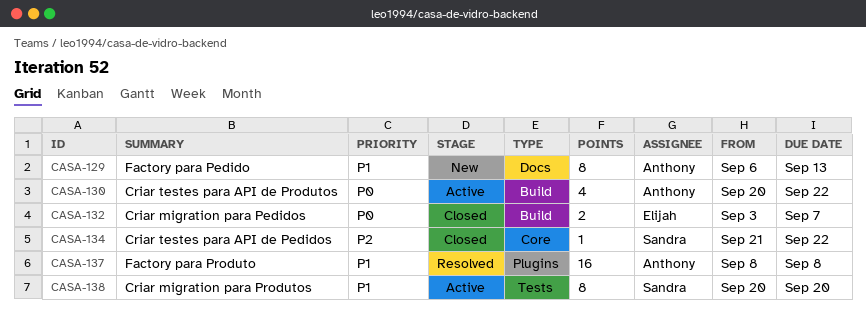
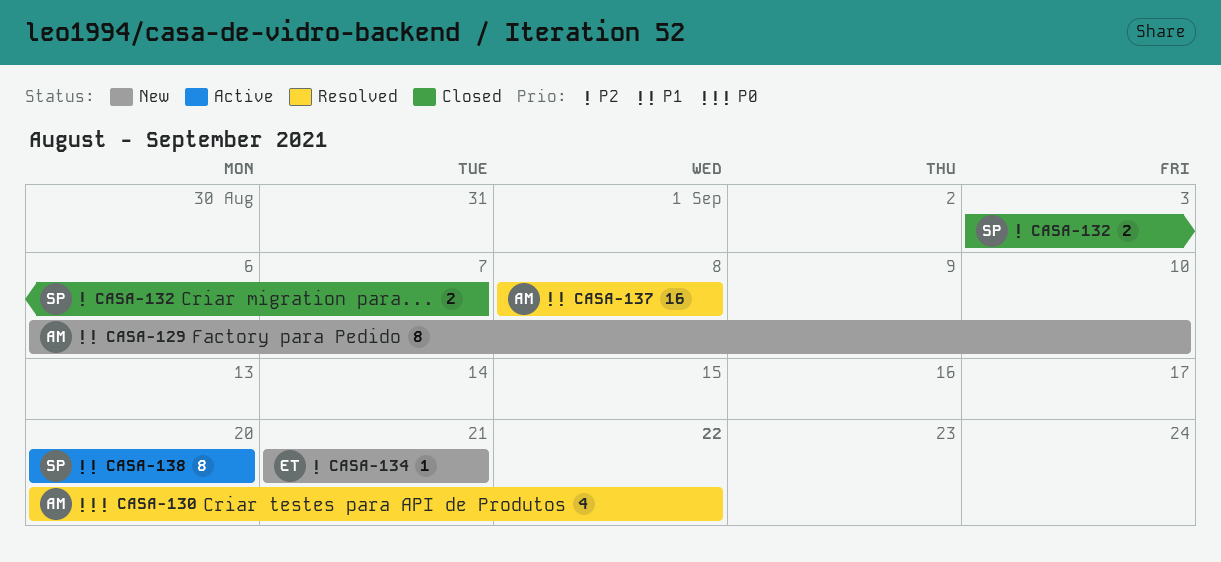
CASA-129, due: Sep 13 -> Sep 10
CASA-130, status: Active -> Resolved
CASA-132, owner: Elijah -> Sandra
CASA-132, priority: P0 -> P2
CASA-134, status: Closed -> New
CASA-134, owner: Sandra -> Elijah
CASA-134, due: Sep 22 -> Sep 21

